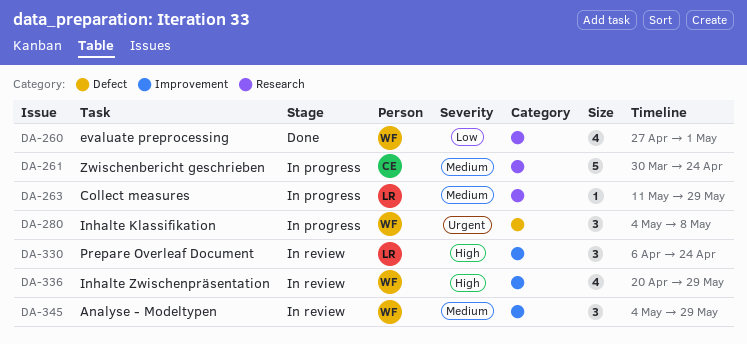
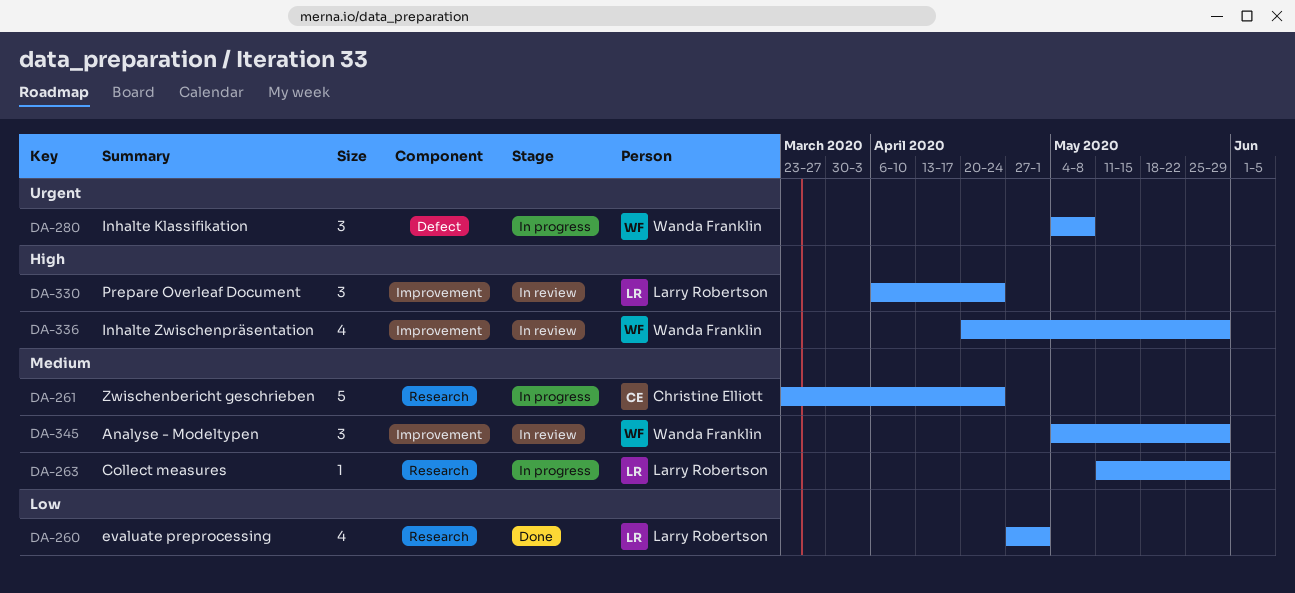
DA-260, owner: Wanda Franklin -> Larry Robertson
DA-261, start: Mar 30 -> Mar 23

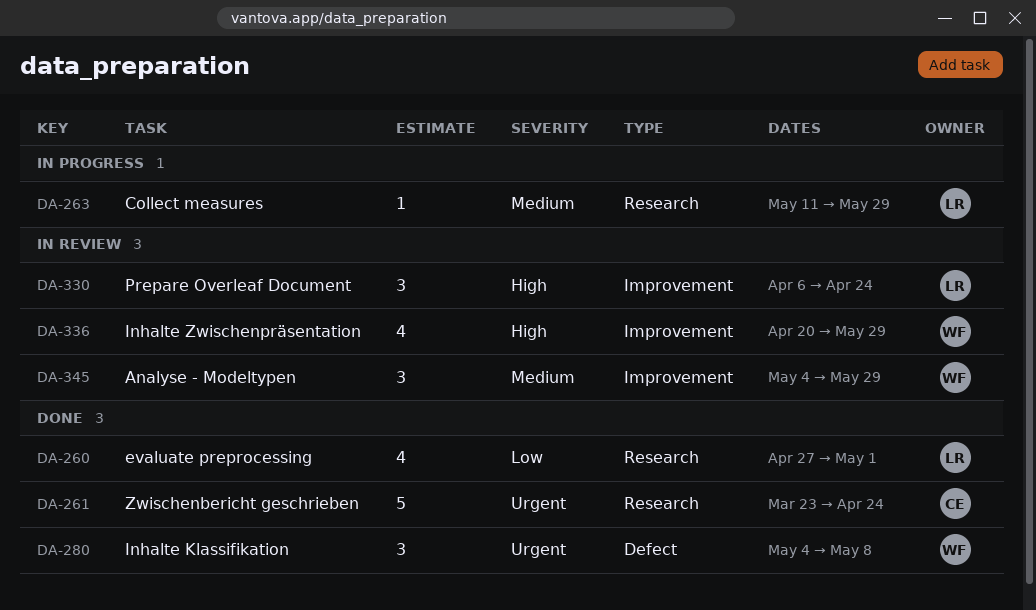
DA-261, status: In progress -> Done
DA-261, priority: Medium -> Urgent
DA-280, status: In progress -> Done

